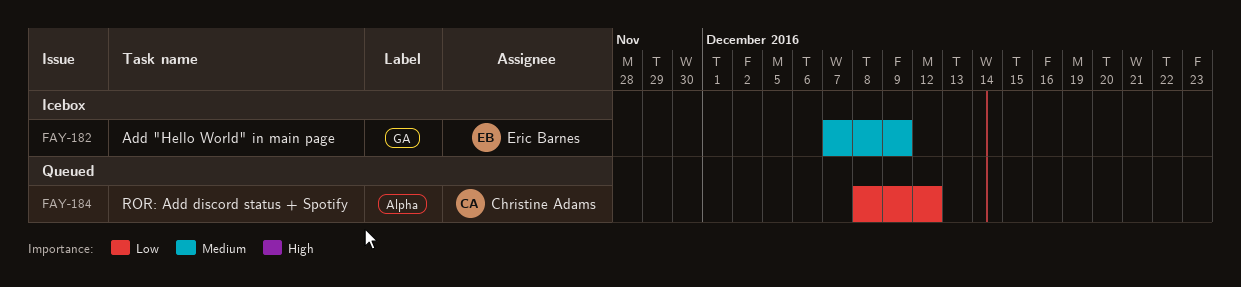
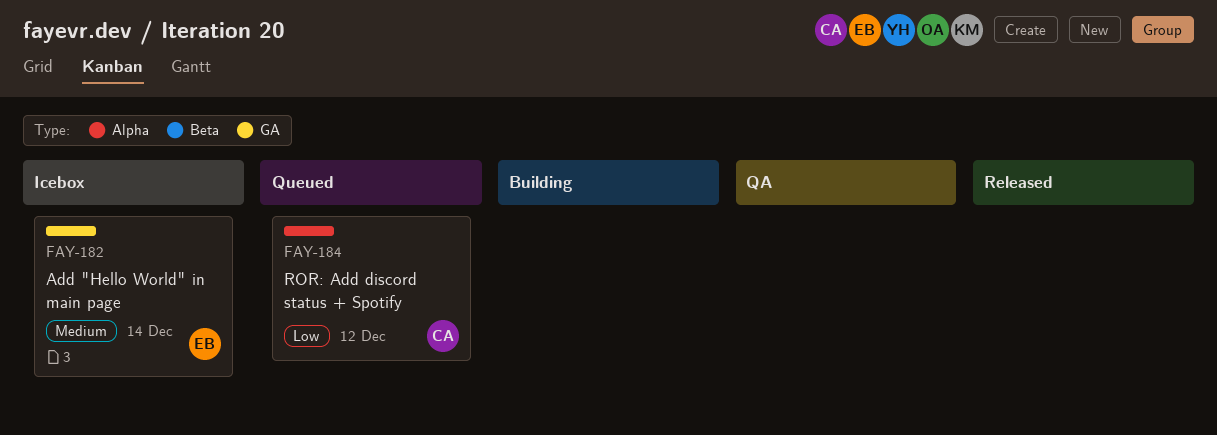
FAY-182, due: Dec 9 -> Dec 14

